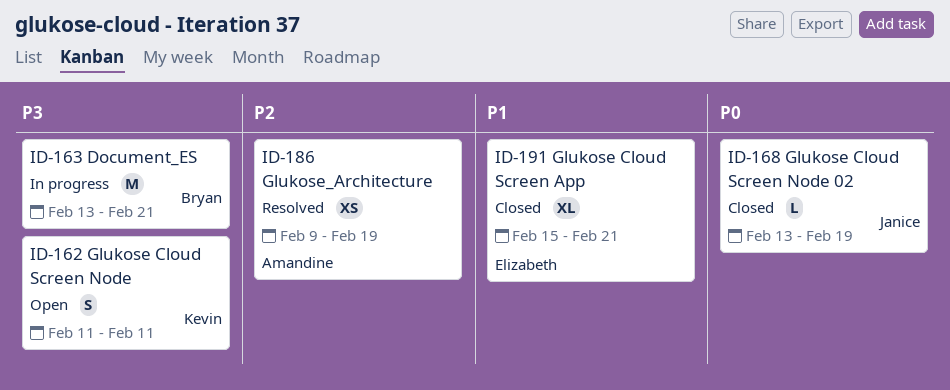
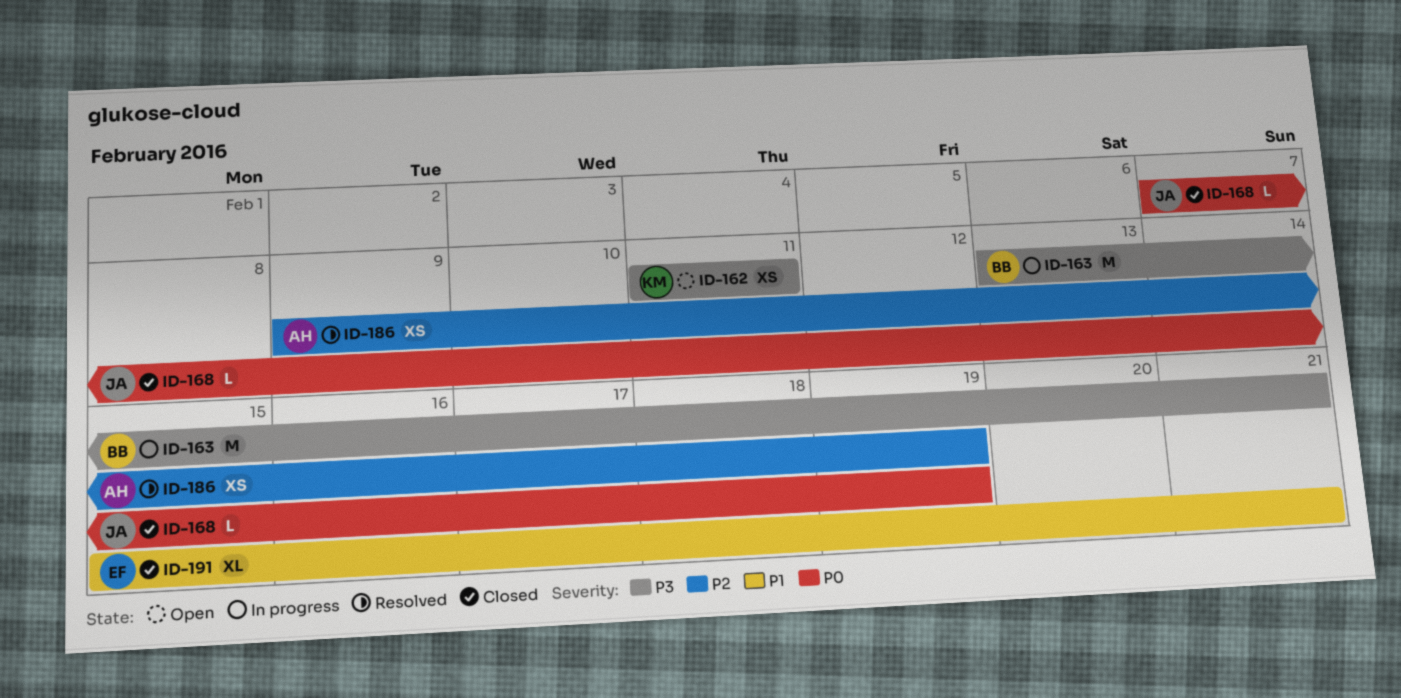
ID-162, estimate: S -> XS
ID-168, start: Feb 13 -> Feb 7

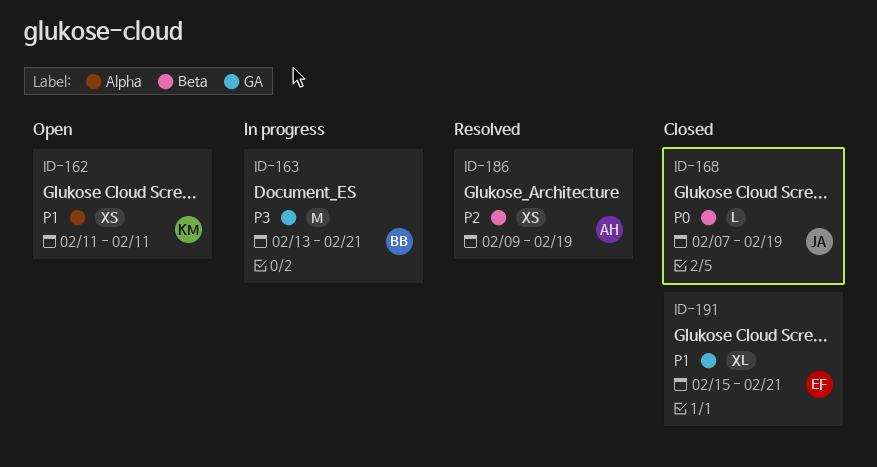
ID-162, priority: P3 -> P1

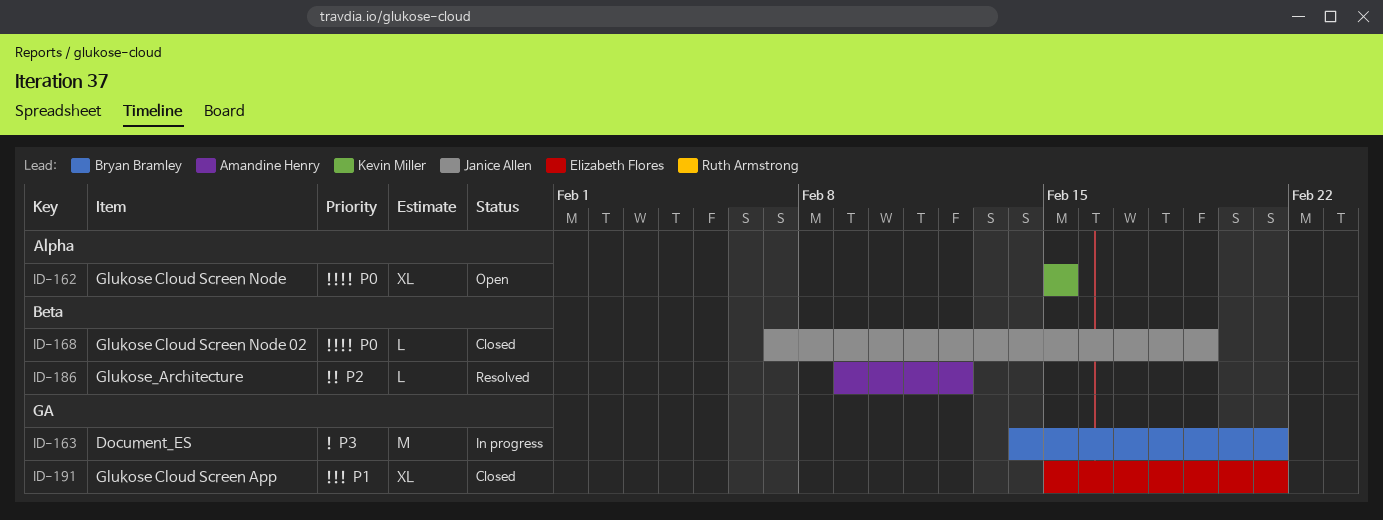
ID-162, priority: P1 -> P0
ID-162, estimate: XS -> XL
ID-162, start: Feb 11 -> Feb 15
ID-162, due: Feb 11 -> Feb 15
ID-163, start: Feb 13 -> Feb 14
ID-186, estimate: XS -> L
ID-186, due: Feb 19 -> Feb 12

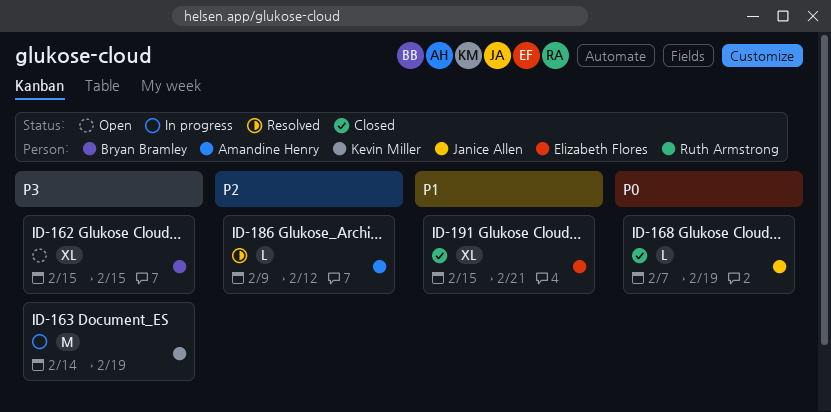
ID-162, owner: Kevin Miller -> Bryan Bramley
ID-162, priority: P0 -> P3
ID-163, owner: Bryan Bramley -> Kevin Miller
ID-163, due: Feb 21 -> Feb 19

